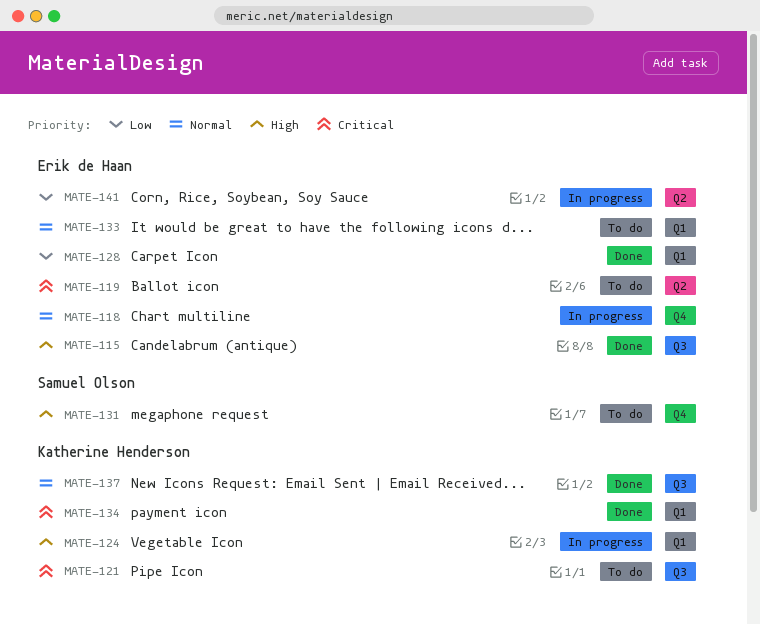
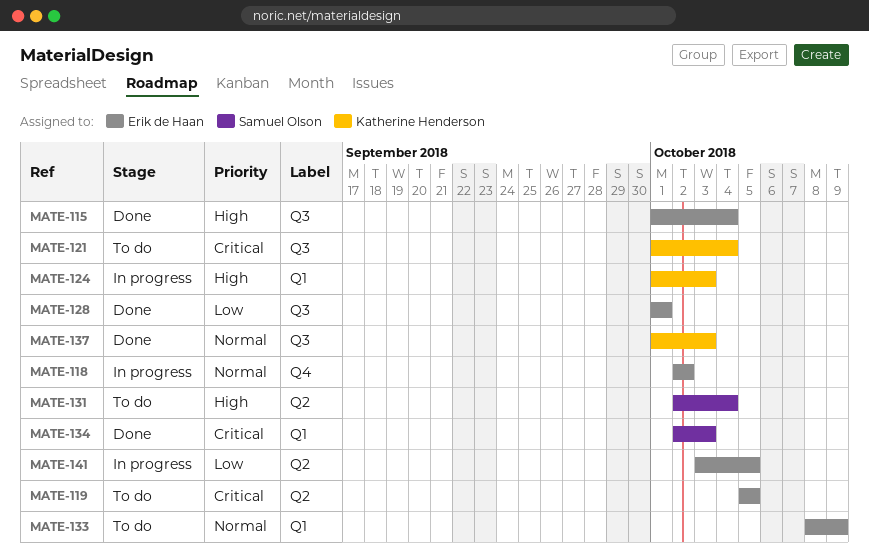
MATE-128, label: Q1 -> Q3
MATE-131, label: Q4 -> Q2
MATE-134, owner: Katherine Henderson -> Samuel Olson

